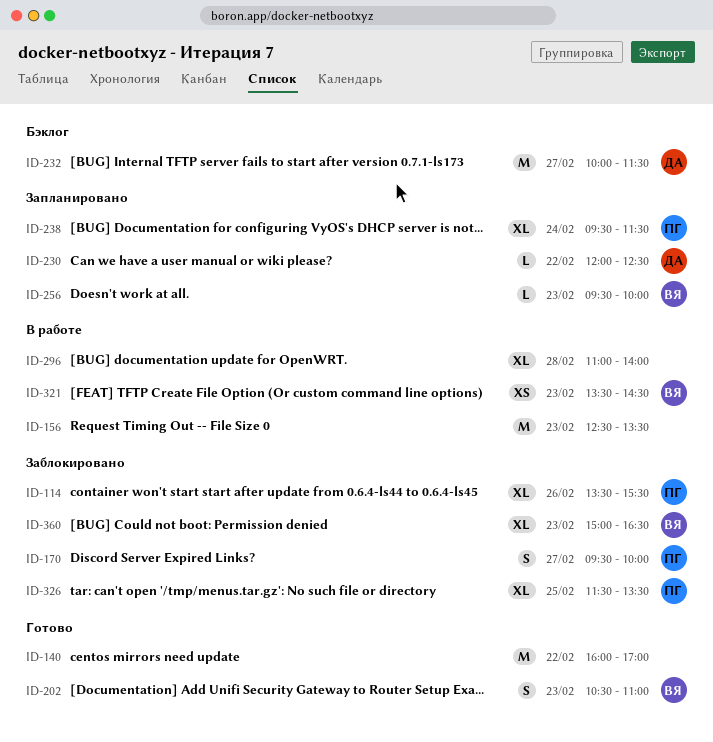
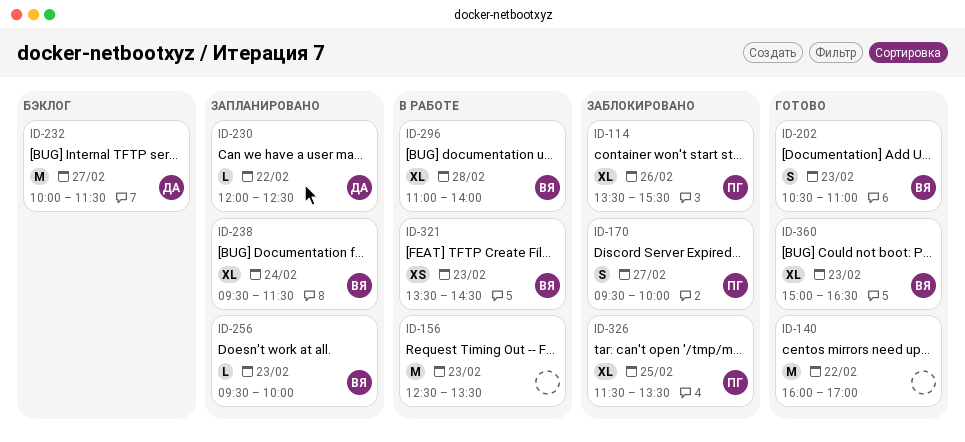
ID-238, owner: ПГ -> ВЯ
ID-296, owner: none -> ВЯ
ID-360, status: Заблокировано -> Готово

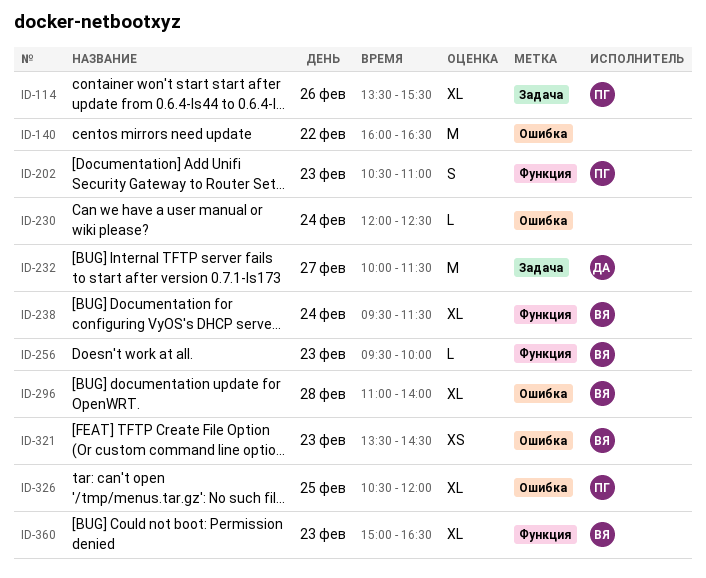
ID-140, ends: 17:00 -> 16:30
ID-156: present -> none
ID-170: present -> none
ID-202, owner: ВЯ -> ПГ
ID-230, owner: ДА -> none
ID-230, day: Feb 22 -> Feb 24
ID-326, begins: 11:30 -> 10:30
ID-326, ends: 13:30 -> 12:00

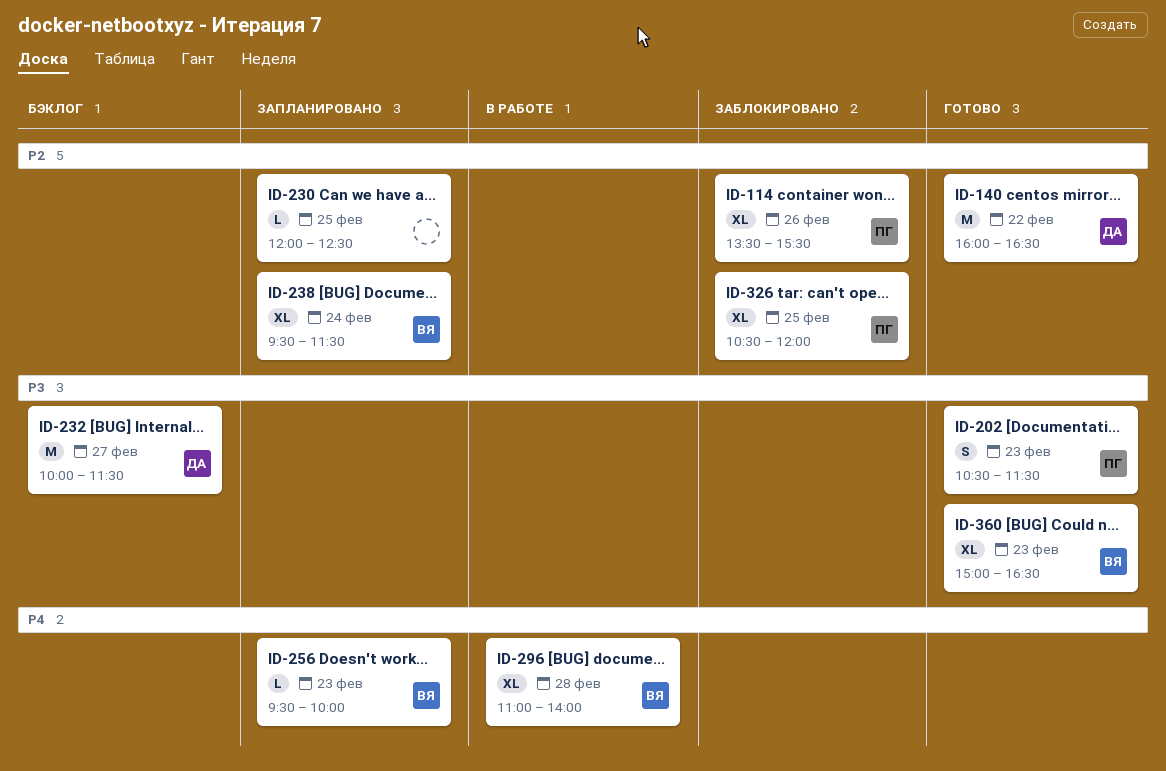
ID-140, owner: none -> ДА
ID-202, ends: 11:00 -> 11:30
ID-230, day: Feb 24 -> Feb 25
ID-321: present -> none

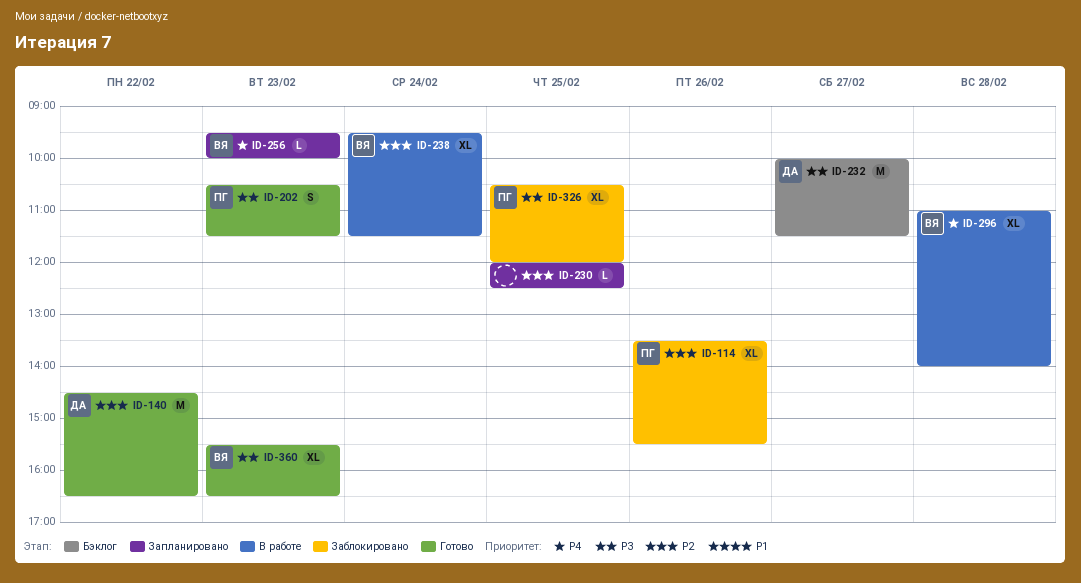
ID-140, begins: 16:00 -> 14:30
ID-238, status: Запланировано -> В работе
ID-326, priority: P2 -> P3
ID-360, begins: 15:00 -> 15:30

